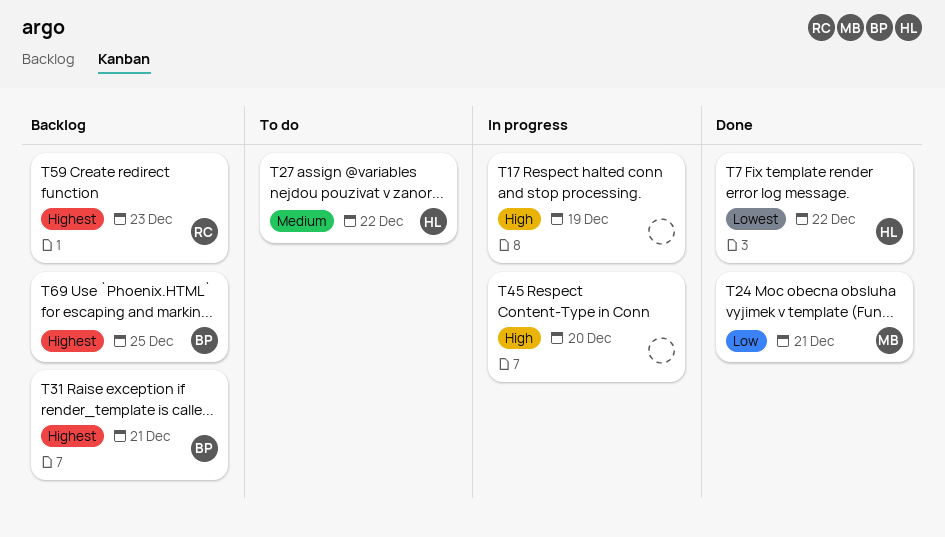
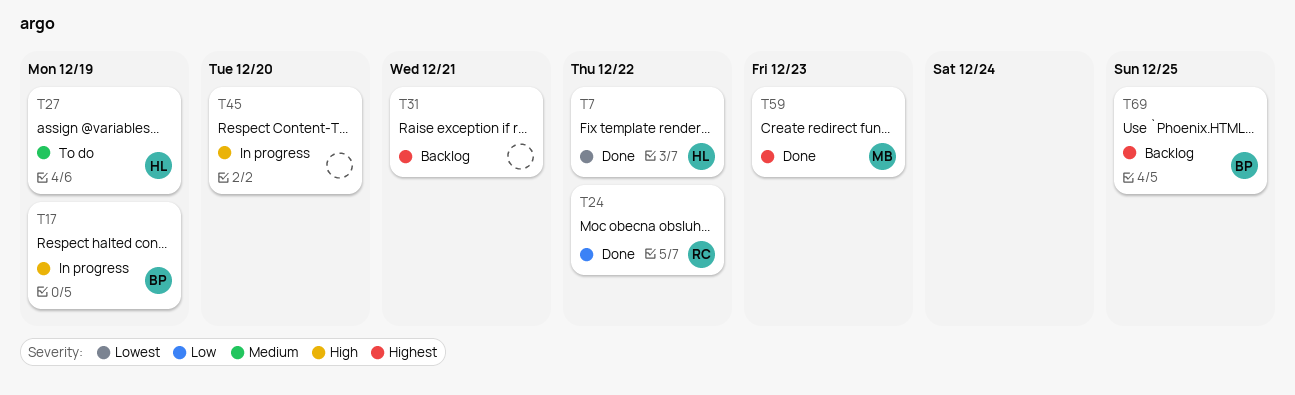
T17, owner: none -> BP
T24, owner: MB -> RC
T24, due: Dec 21 -> Dec 22
T27, due: Dec 22 -> Dec 19
T31, owner: BP -> none
T59, status: Backlog -> Done
T59, owner: RC -> MB

